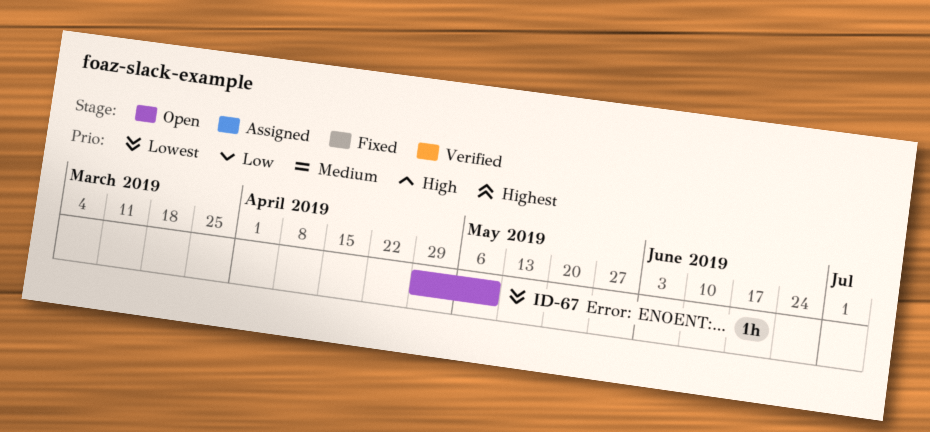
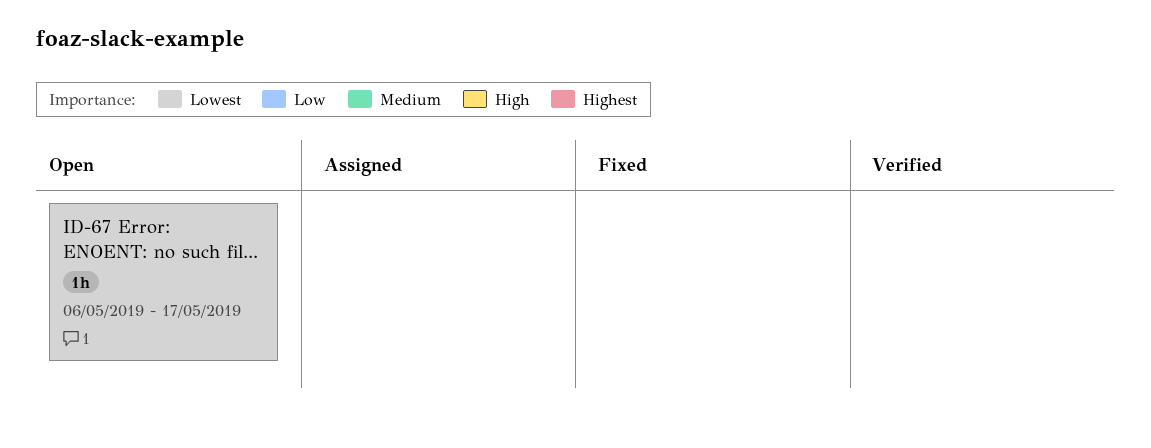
ID-67, start: Apr 29 -> May 6
ID-67, due: May 10 -> May 17

